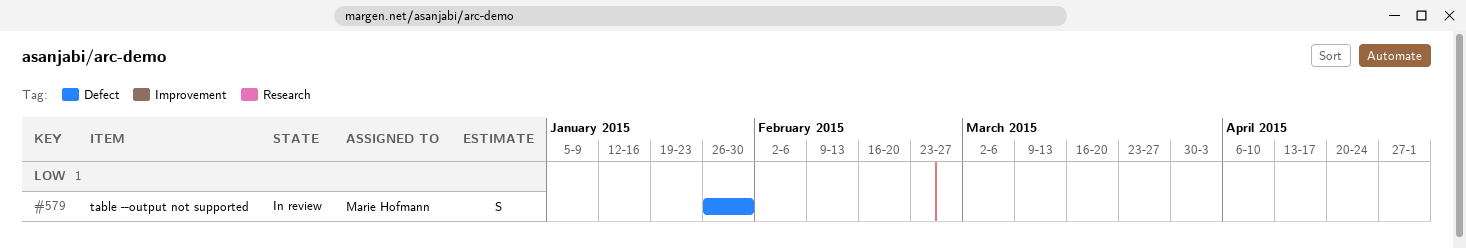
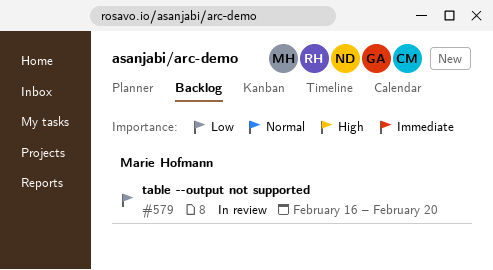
#579, start: Jan 26 -> Feb 16
#579, due: Jan 30 -> Feb 20

